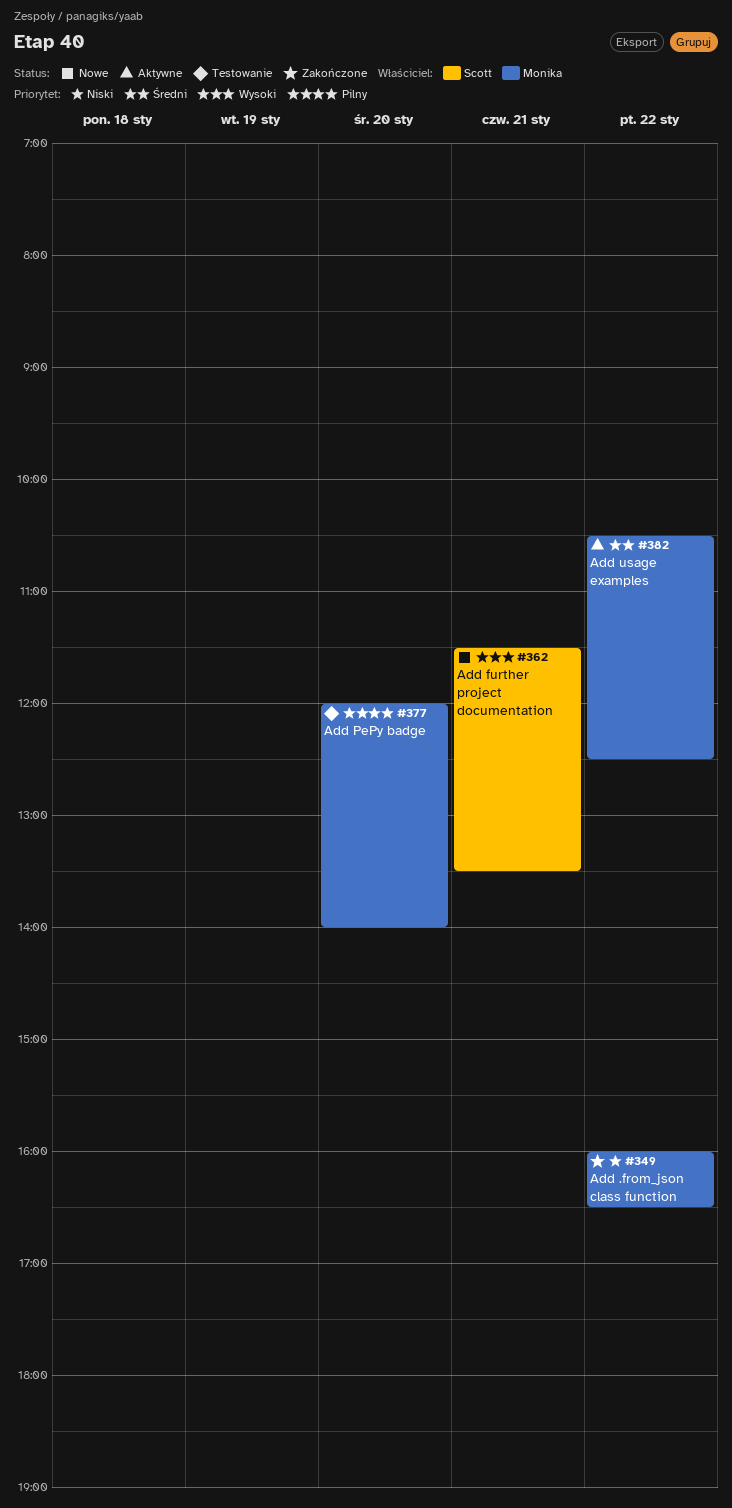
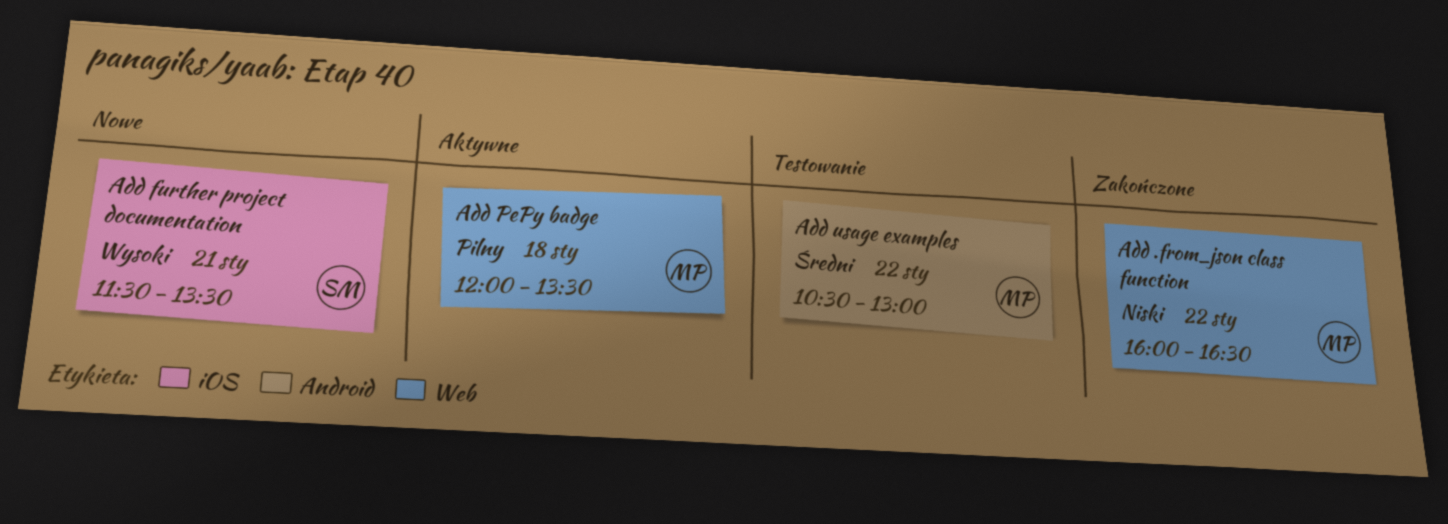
Add PePy badge, status: Testowanie -> Aktywne
Add PePy badge, day: Jan 20 -> Jan 18
Add PePy badge, ends: 14:00 -> 13:30
Add usage examples, status: Aktywne -> Testowanie
Add usage examples, ends: 12:30 -> 13:00

